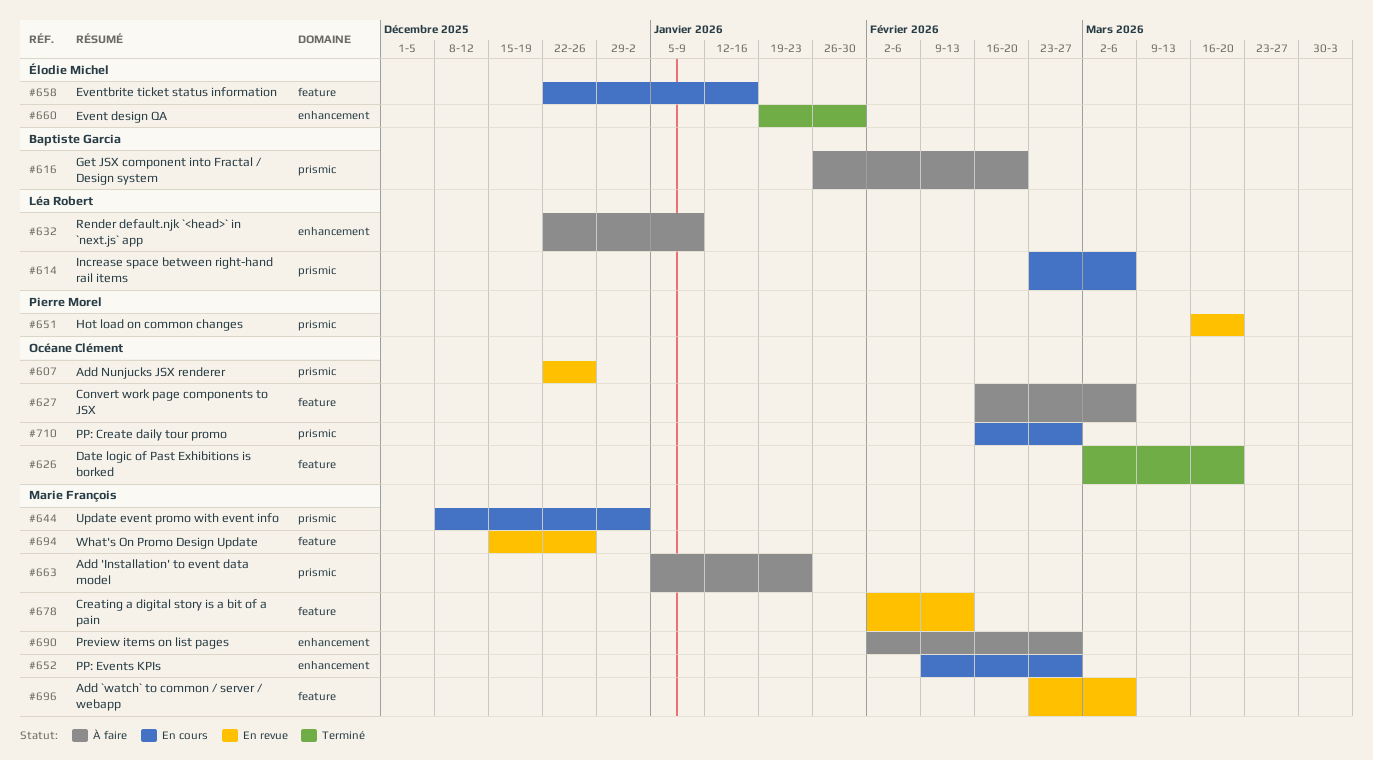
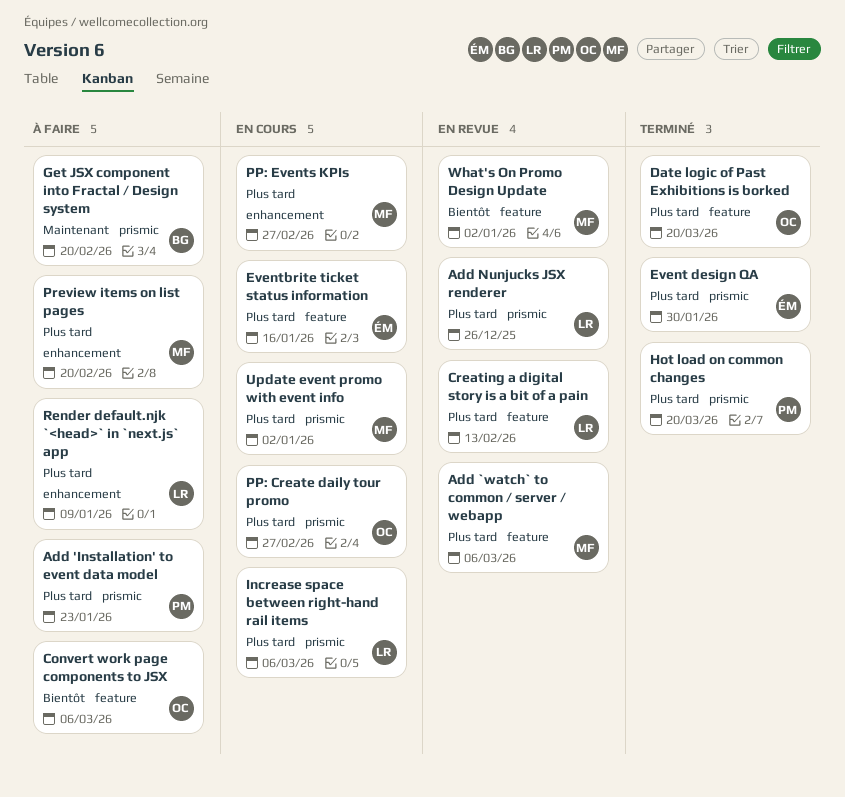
Add 'Installation' to event data model, owner: Marie François -> Pierre Morel
Add Nunjucks JSX renderer, owner: Océane Clément -> Léa Robert
Creating a digital story is a bit of a pain, owner: Marie François -> Léa Robert
Event design QA, label: enhancement -> prismic
Hot load on common changes, status: En revue -> Terminé
Preview items on list pages, due: Feb 27 -> Feb 20
What's On Promo Design Update, due: Dec 26 -> Jan 2

